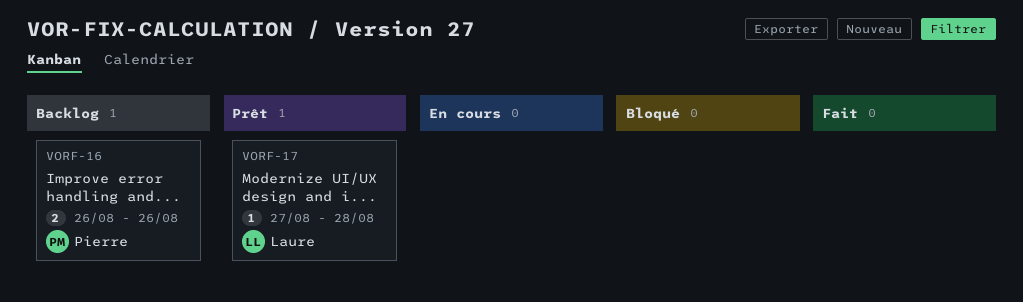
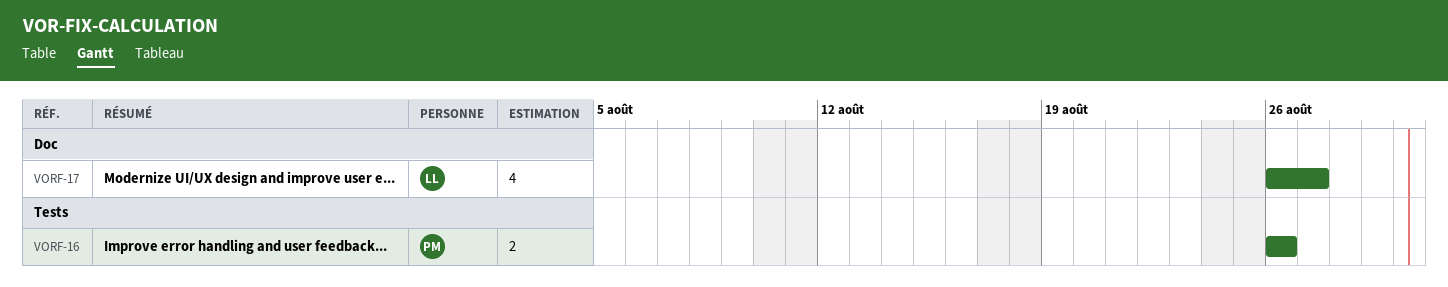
VORF-17, estimate: 1 -> 4
VORF-17, start: Aug 27 -> Aug 26
VORF-17, due: Aug 28 -> Aug 27

